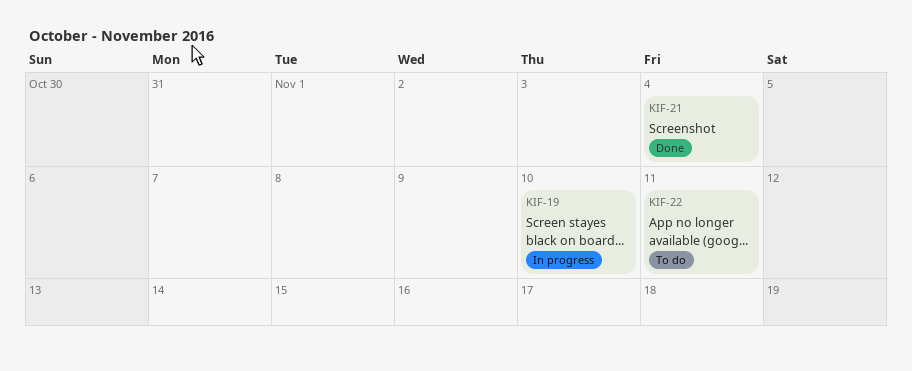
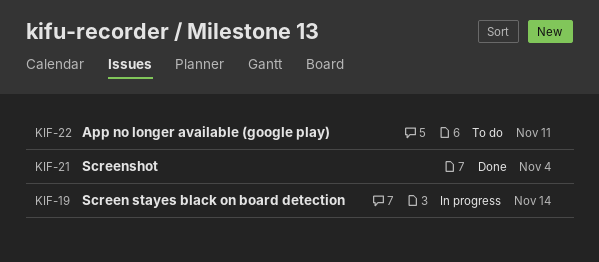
KIF-19, due: Nov 10 -> Nov 14

